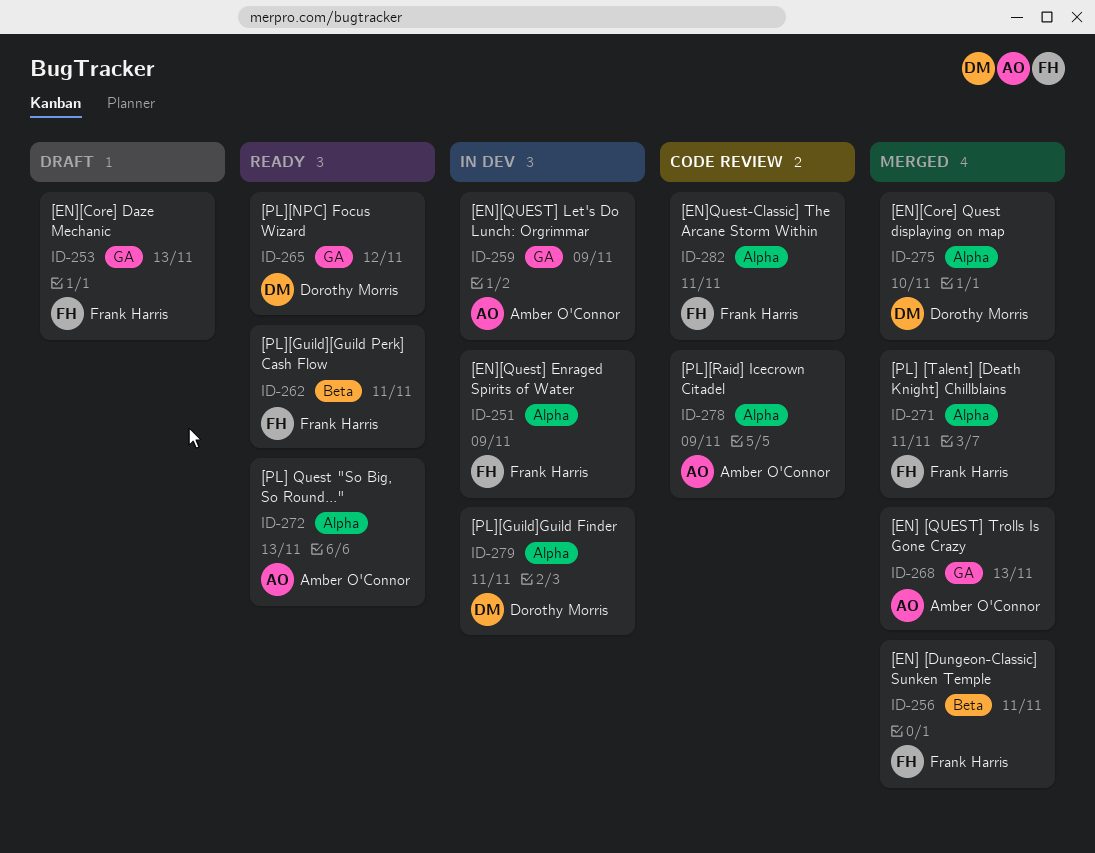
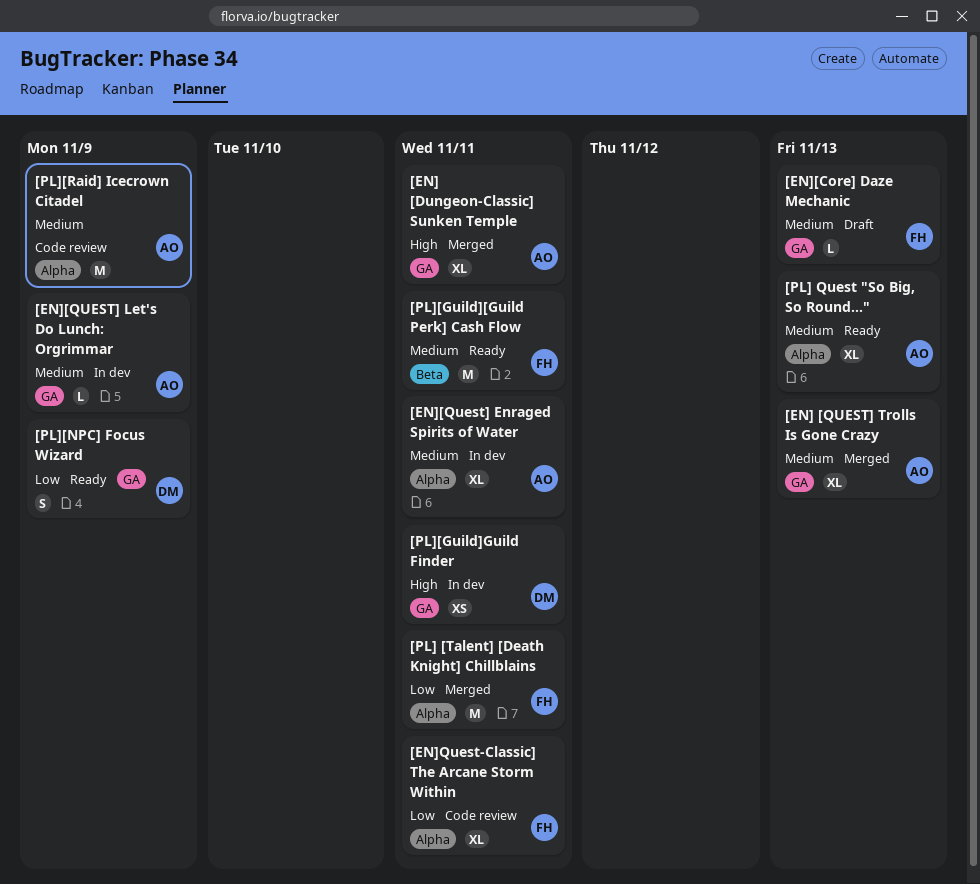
[EN] [Dungeon-Classic] Sunken Temple, owner: Frank Harris -> Amber O'Connor
[EN] [Dungeon-Classic] Sunken Temple, label: Beta -> GA
[EN][Core] Quest displaying on map: present -> none
[EN][Quest] Enraged Spirits of Water, owner: Frank Harris -> Amber O'Connor
[EN][Quest] Enraged Spirits of Water, due: Nov 9 -> Nov 11
[PL][Guild]Guild Finder, label: Alpha -> GA
[PL][NPC] Focus Wizard, due: Nov 12 -> Nov 9

